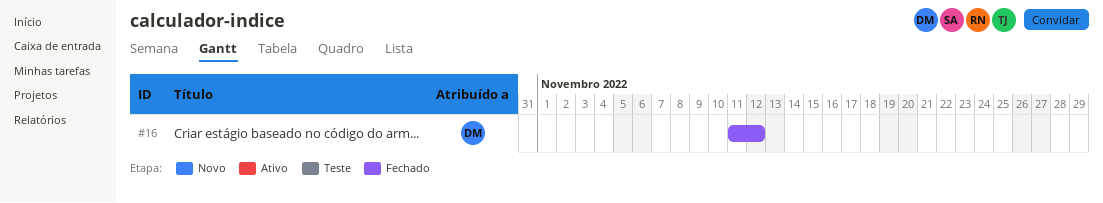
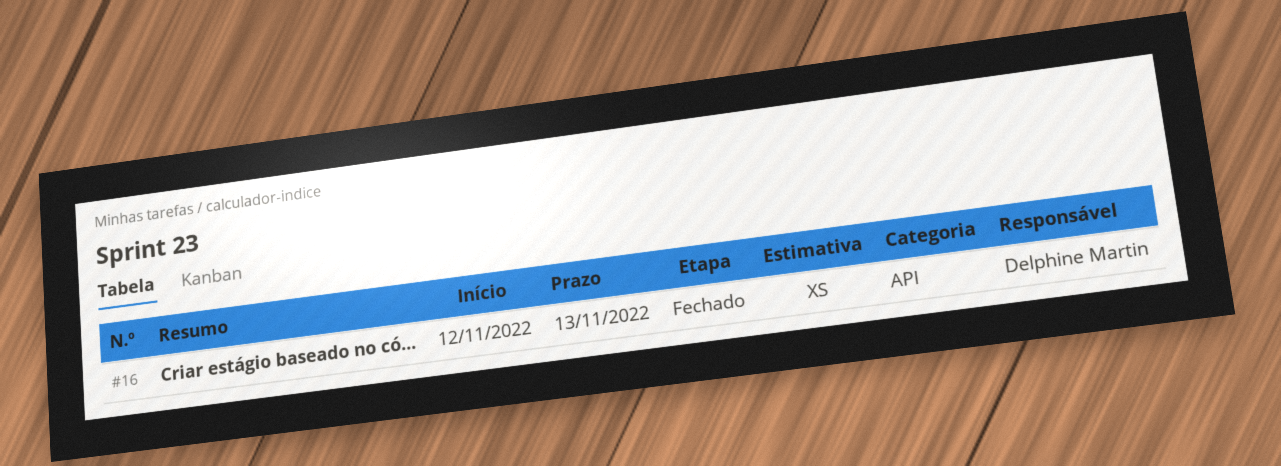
#16, start: Nov 11 -> Nov 12
#16, due: Nov 12 -> Nov 13

